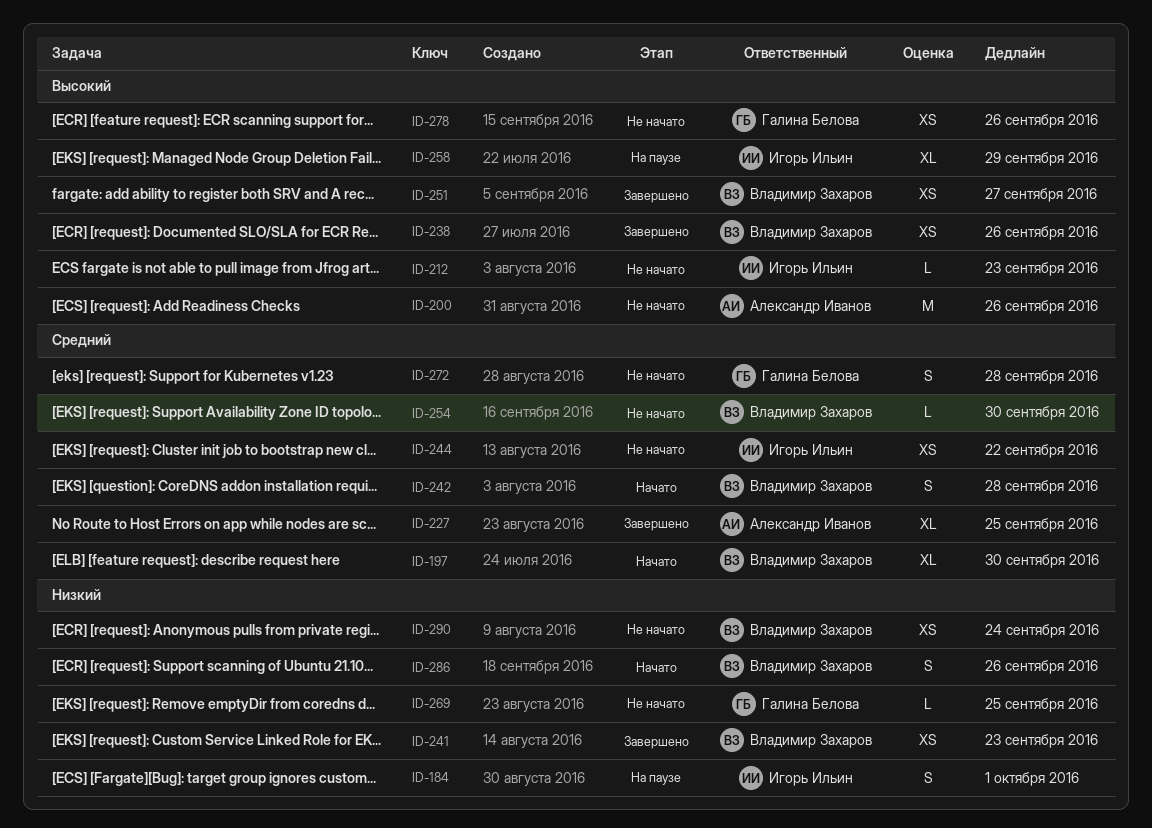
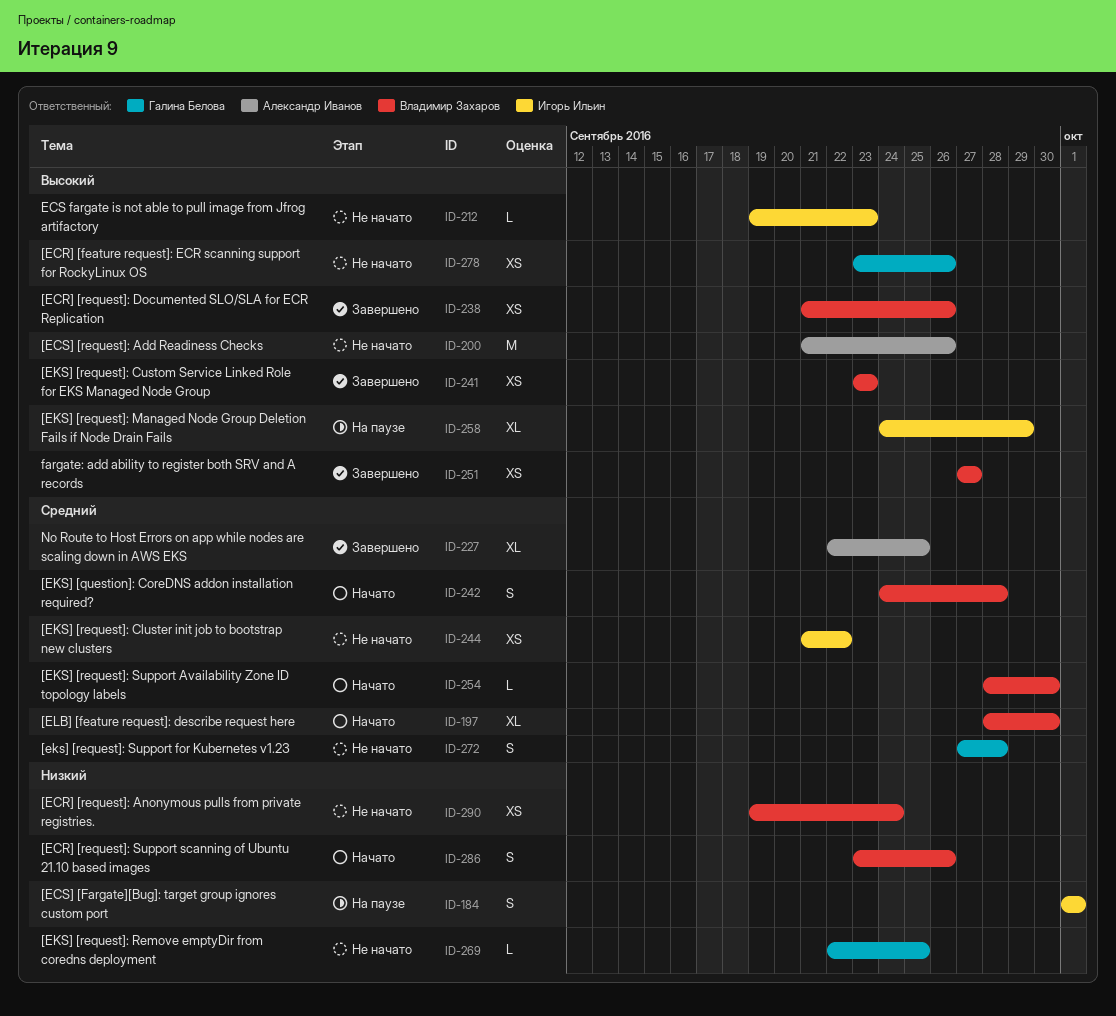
ID-241, priority: Низкий -> Высокий
ID-254, status: Не начато -> Начато

